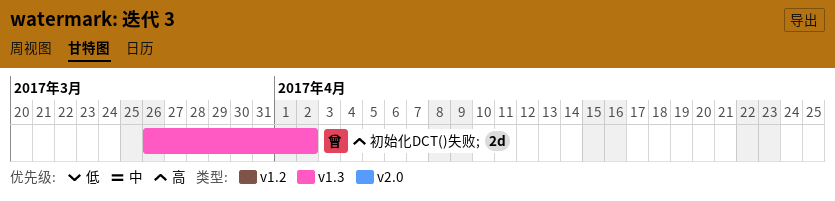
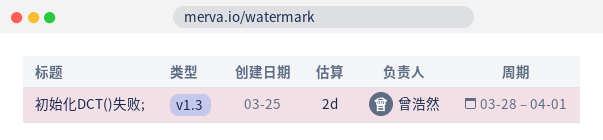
初始化DCT()失败;, start: Mar 26 -> Mar 28
初始化DCT()失败;, due: Apr 2 -> Apr 1

